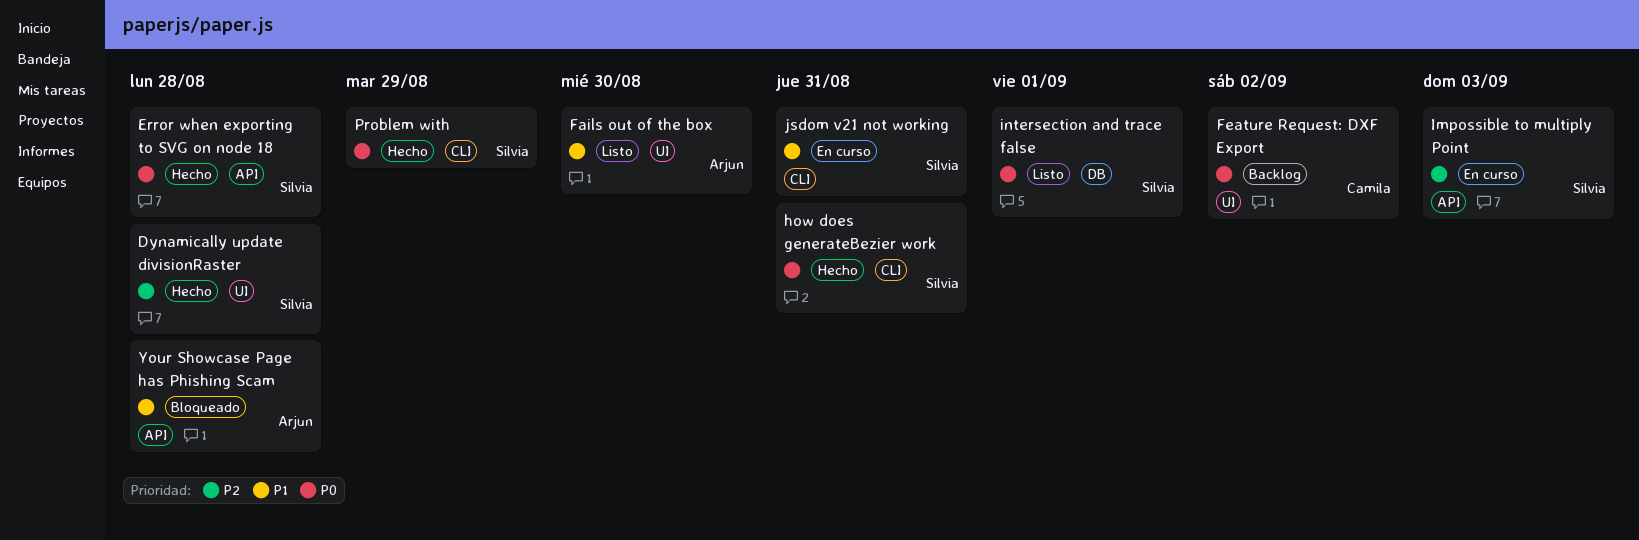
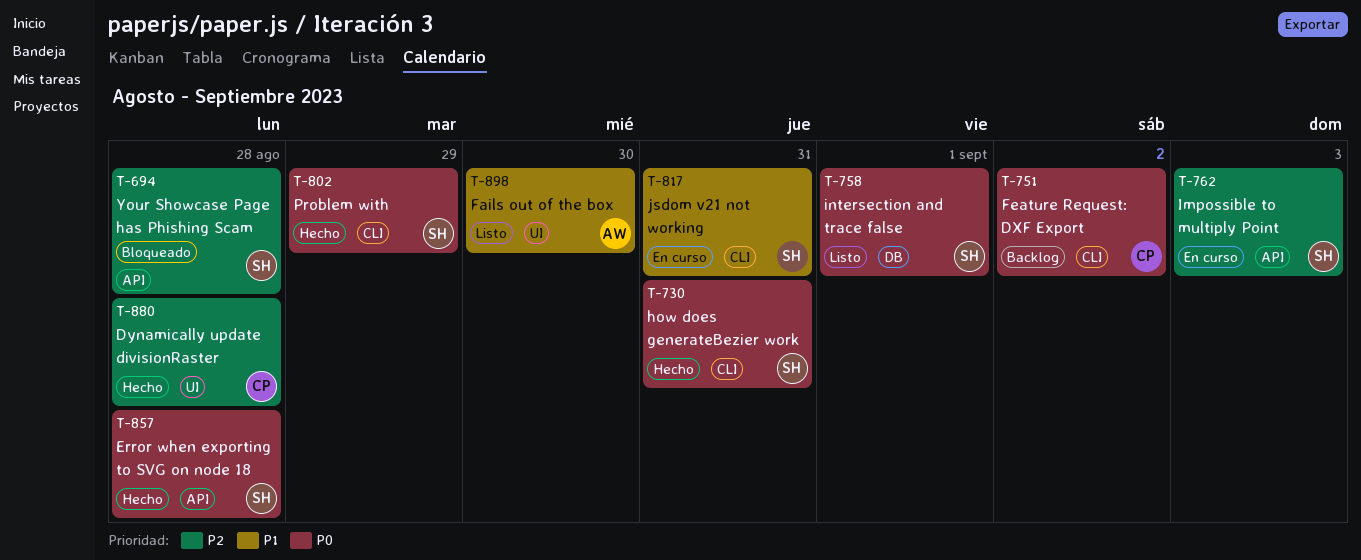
Dynamically update divisionRaster, owner: Silvia -> Camila
Feature Request: DXF Export, label: UI -> CLI
Your Showcase Page has Phishing Scam, owner: Arjun -> Silvia
Your Showcase Page has Phishing Scam, priority: P1 -> P2

